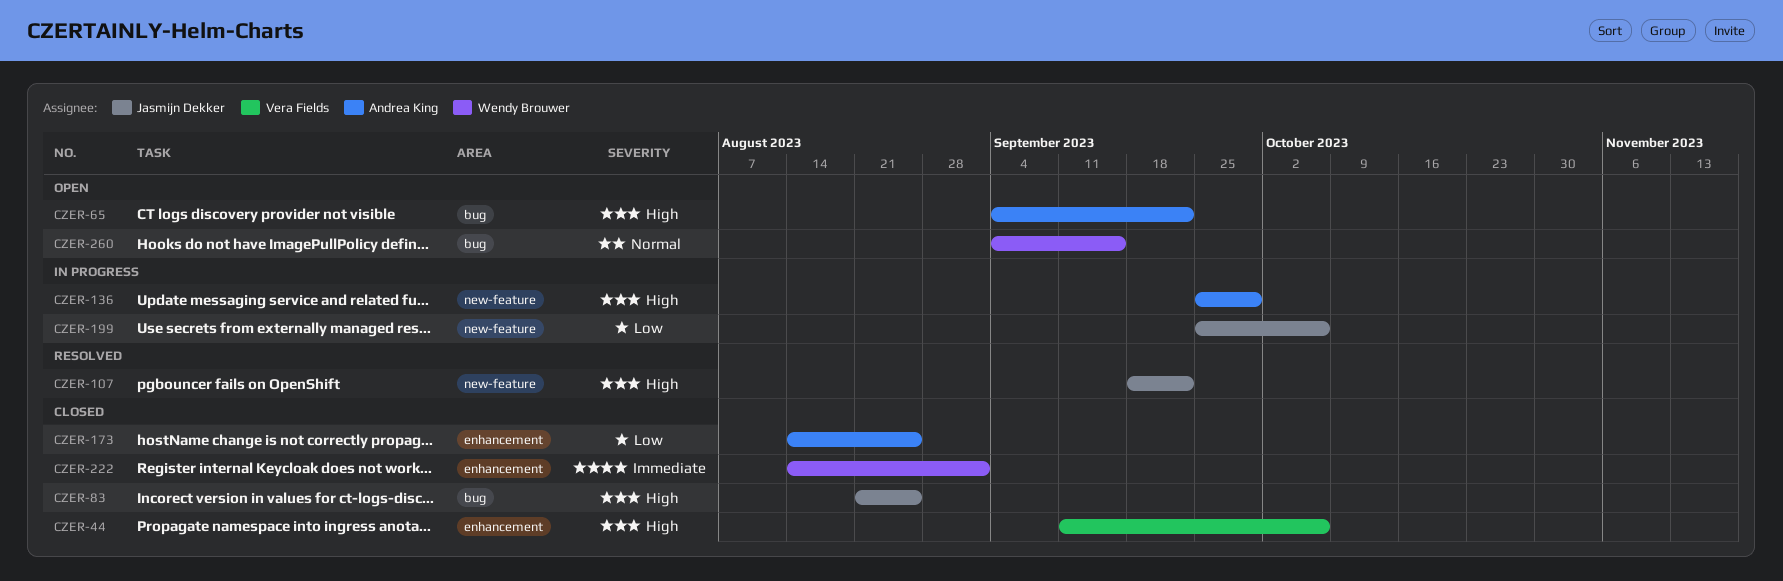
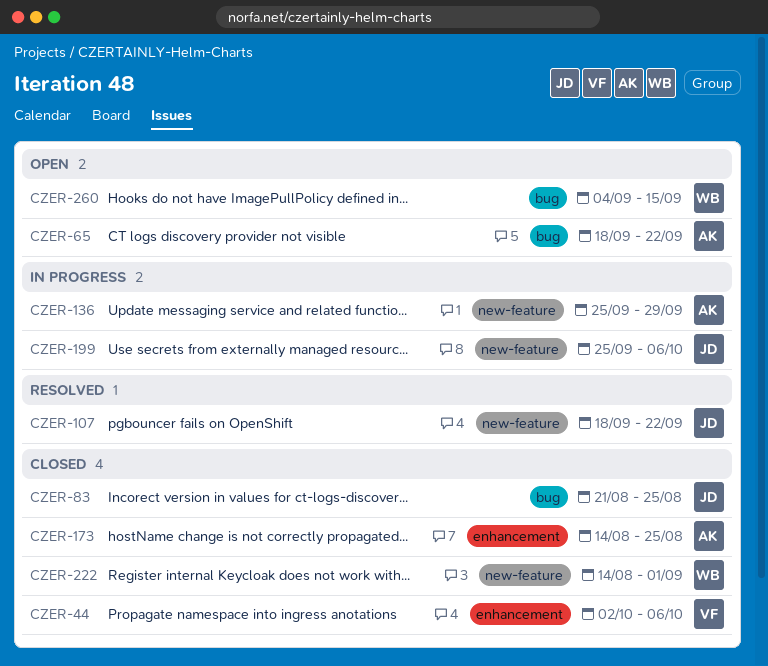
CZER-44, start: Sep 11 -> Oct 2
CZER-65, start: Sep 4 -> Sep 18
CZER-222, label: enhancement -> new-feature

